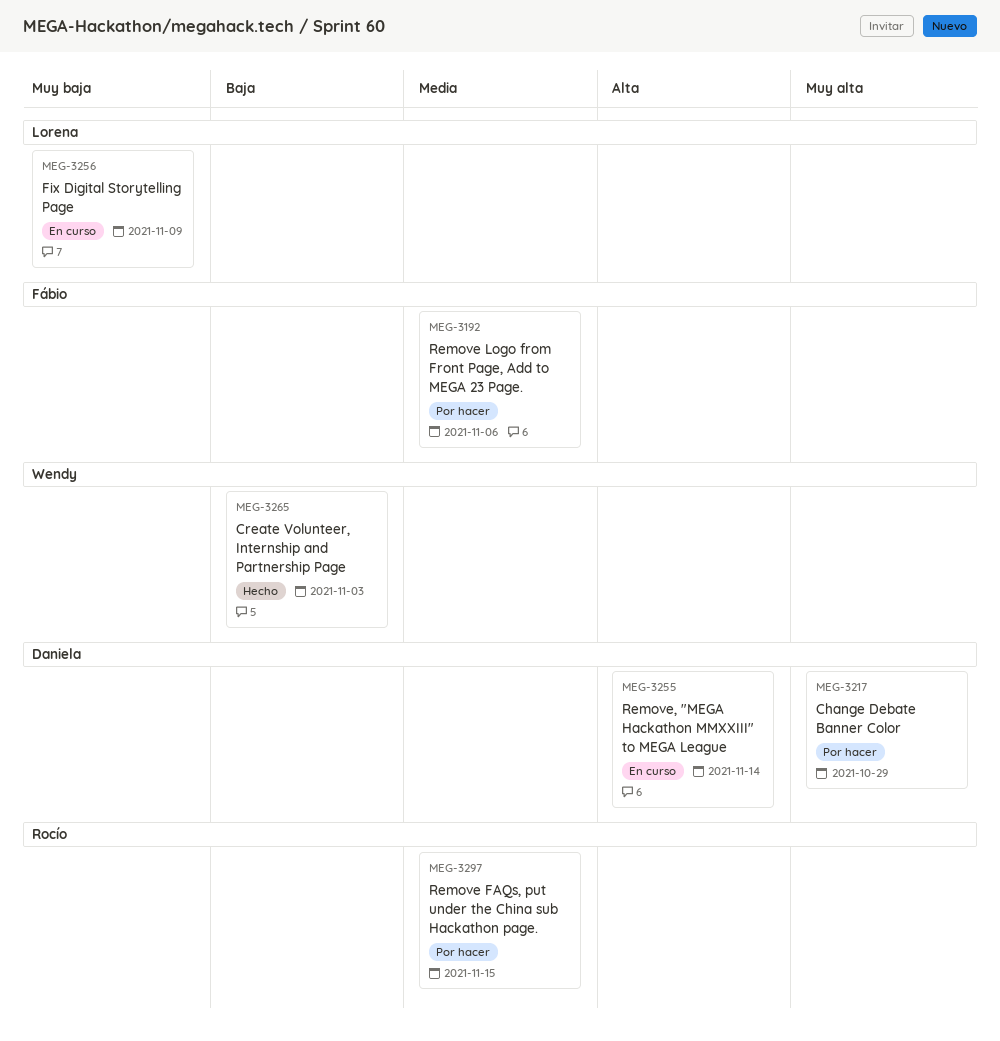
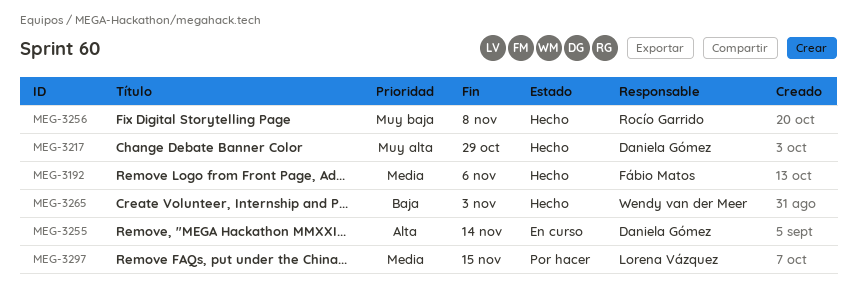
MEG-3192, status: Por hacer -> Hecho
MEG-3217, status: Por hacer -> Hecho
MEG-3256, status: En curso -> Hecho
MEG-3256, owner: Lorena Vázquez -> Rocío Garrido
MEG-3256, due: Nov 9 -> Nov 8
MEG-3297, owner: Rocío Garrido -> Lorena Vázquez

